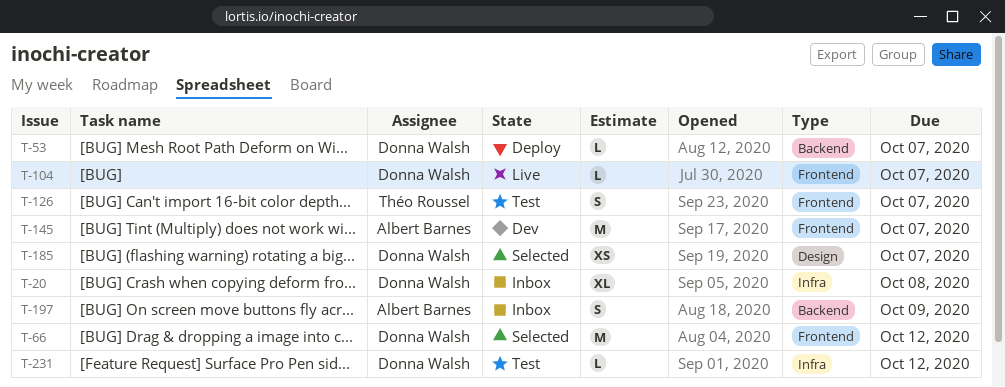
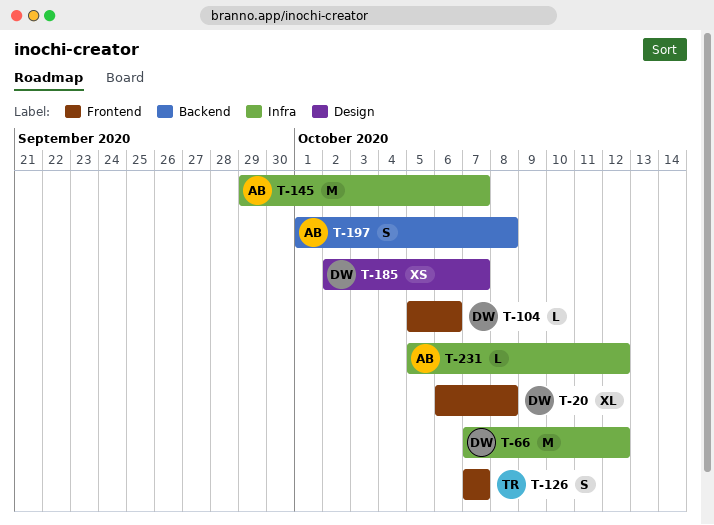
T-20, label: Infra -> Frontend
T-53: present -> none
T-66, label: Frontend -> Infra
T-104, due: Oct 7 -> Oct 6
T-145, label: Frontend -> Infra
T-197, due: Oct 9 -> Oct 8
T-231, owner: Donna Walsh -> Albert Barnes

